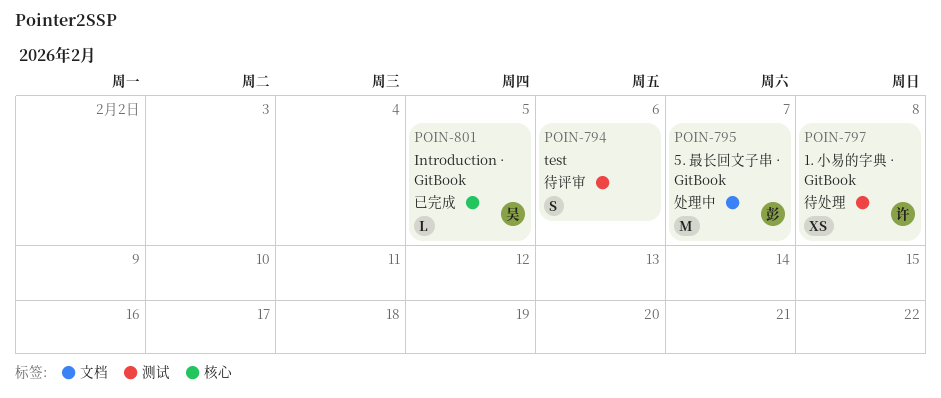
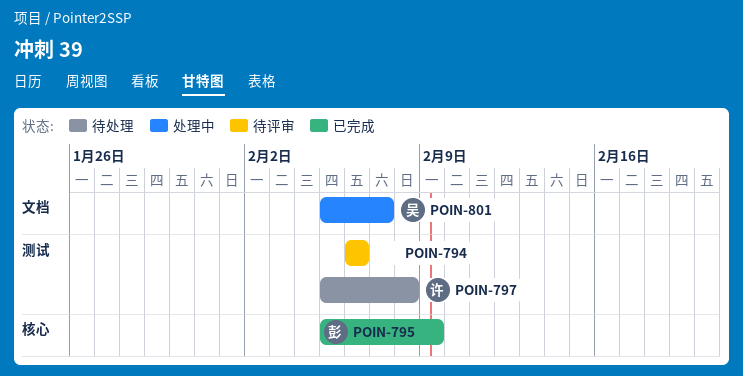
POIN-795, status: 处理中 -> 已完成
POIN-795, label: 文档 -> 核心
POIN-795, due: Feb 7 -> Feb 9
POIN-801, status: 已完成 -> 处理中
POIN-801, label: 核心 -> 文档
POIN-801, due: Feb 5 -> Feb 7

